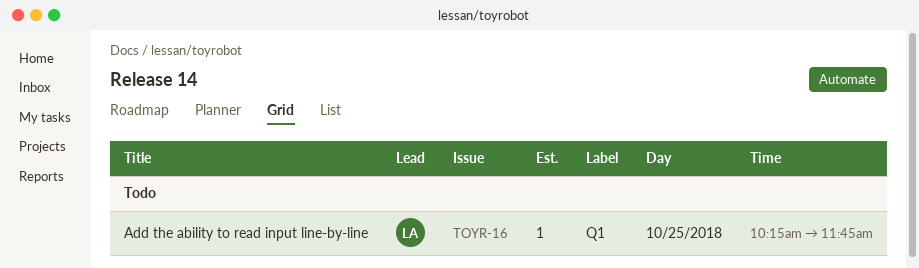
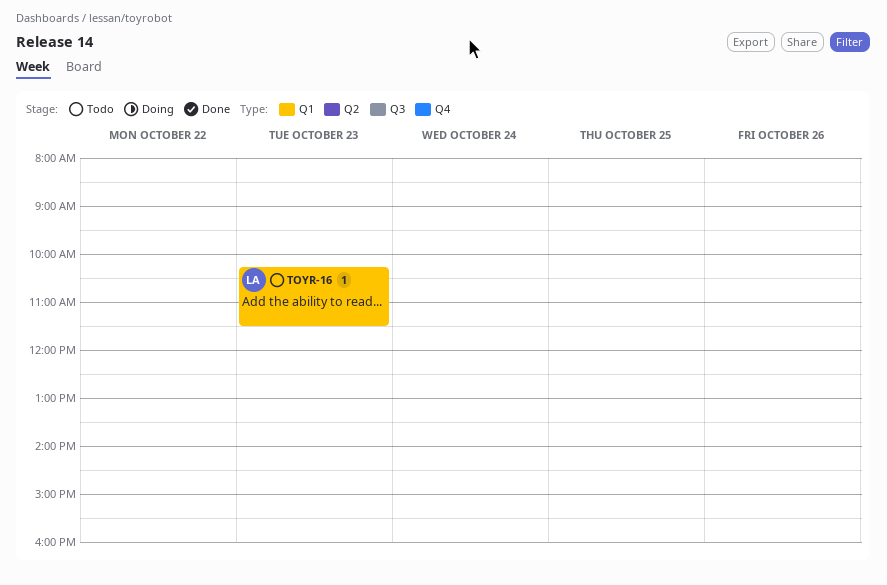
TOYR-16, day: Oct 25 -> Oct 23
TOYR-16, ends: 11:45 -> 11:30

